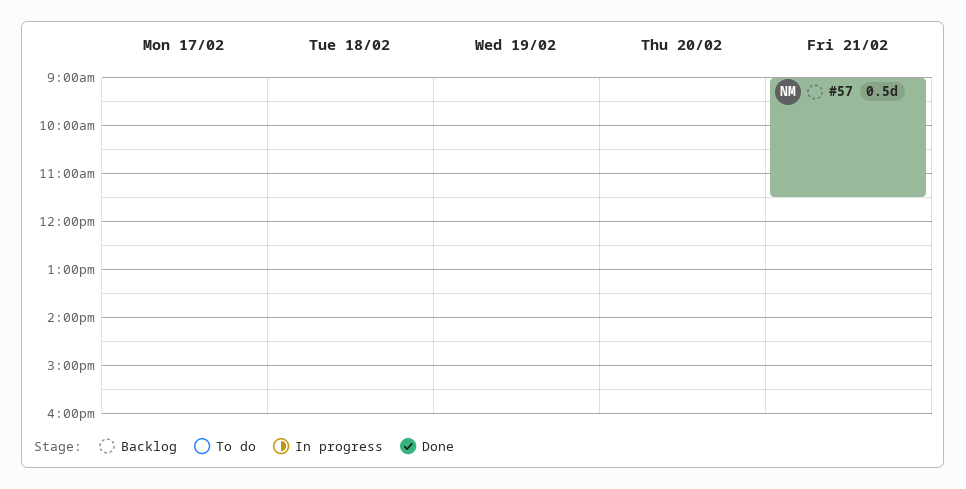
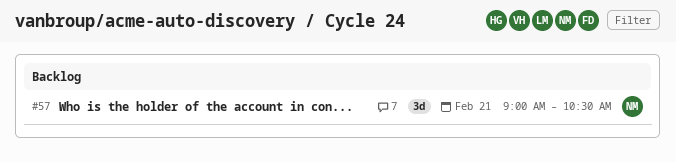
#57, estimate: 0.5d -> 3d
#57, ends: 11:30 -> 10:30

